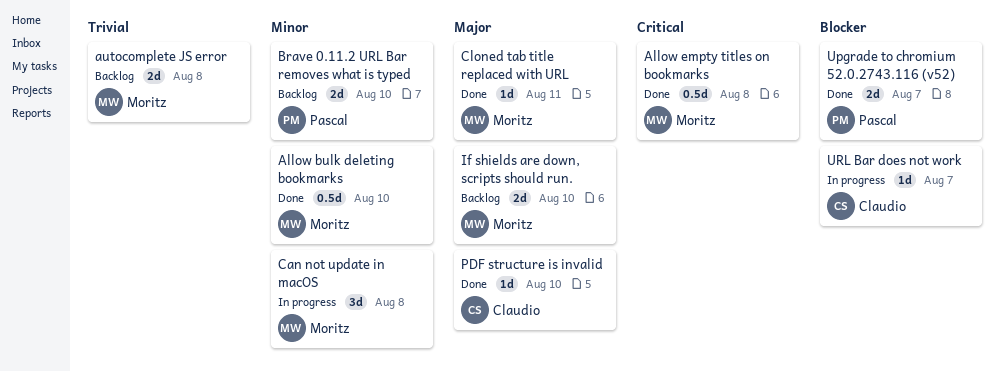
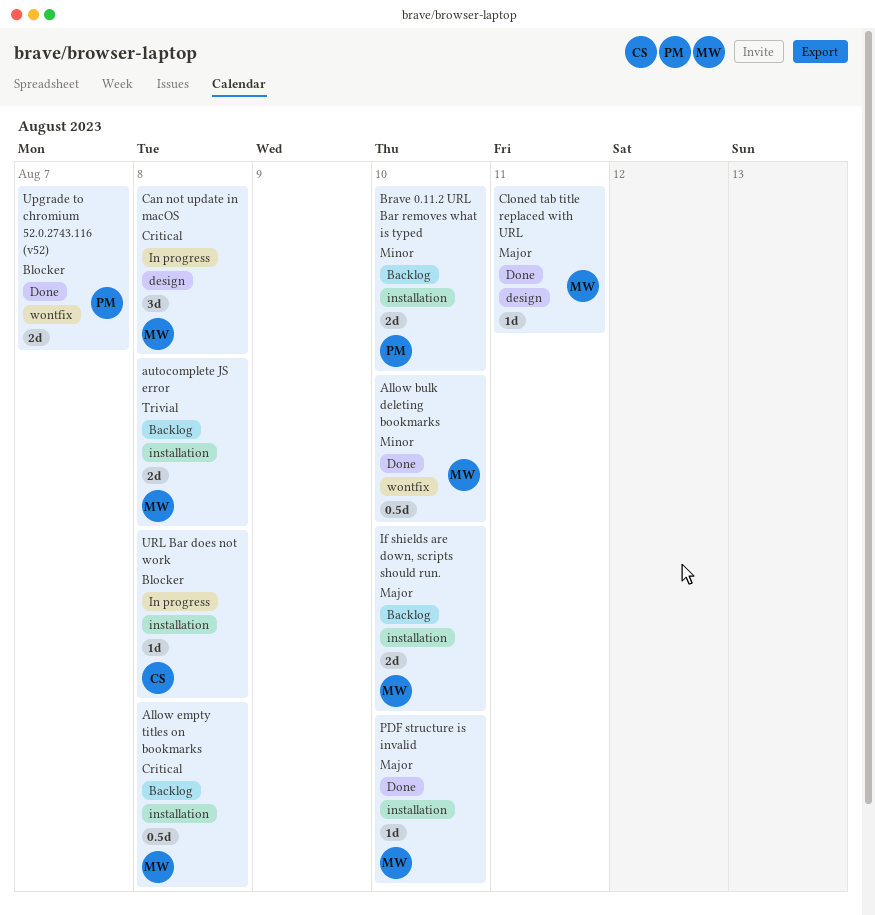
Allow empty titles on bookmarks, status: Done -> Backlog
Can not update in macOS, priority: Minor -> Critical
PDF structure is invalid, owner: Claudio -> Moritz
URL Bar does not work, due: Aug 7 -> Aug 8

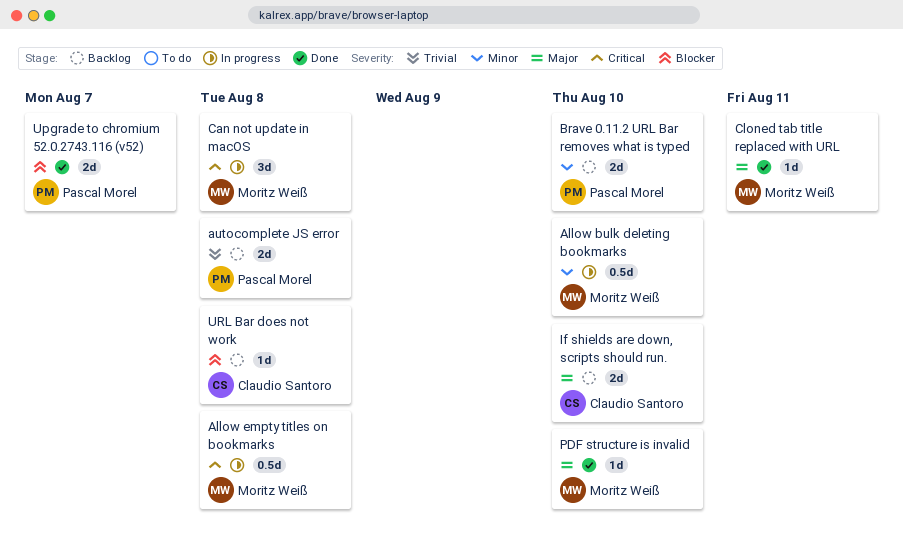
Allow bulk deleting bookmarks, status: Done -> In progress
Allow empty titles on bookmarks, status: Backlog -> In progress
autocomplete JS error, owner: Moritz Weiß -> Pascal Morel
If shields are down, scripts should run., owner: Moritz Weiß -> Claudio Santoro
URL Bar does not work, status: In progress -> Backlog

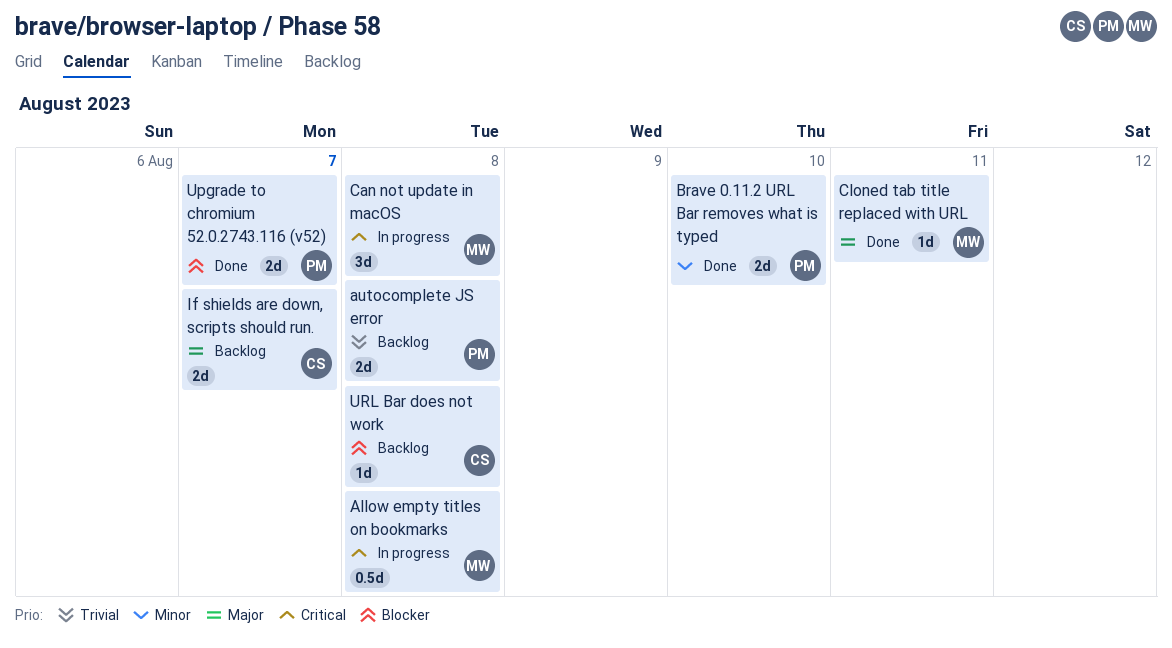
Allow bulk deleting bookmarks: present -> none
Brave 0.11.2 URL Bar removes what is typed, status: Backlog -> Done
If shields are down, scripts should run., due: Aug 10 -> Aug 7
PDF structure is invalid: present -> none

